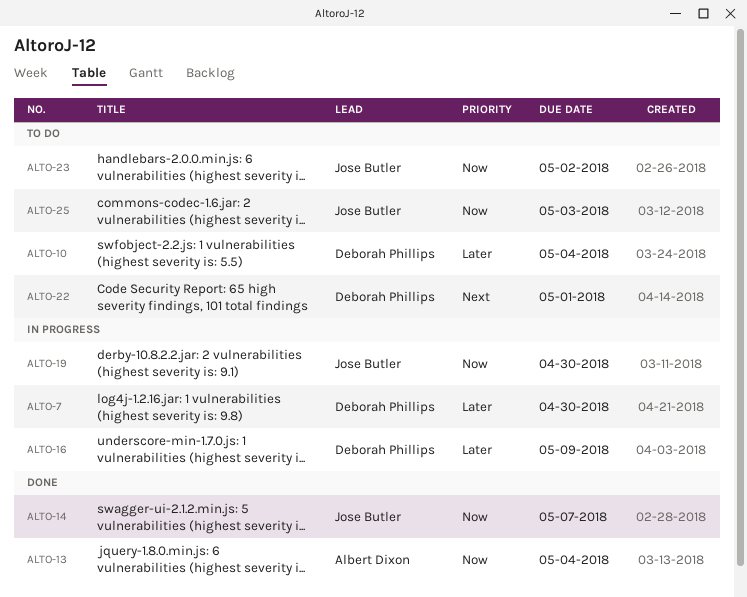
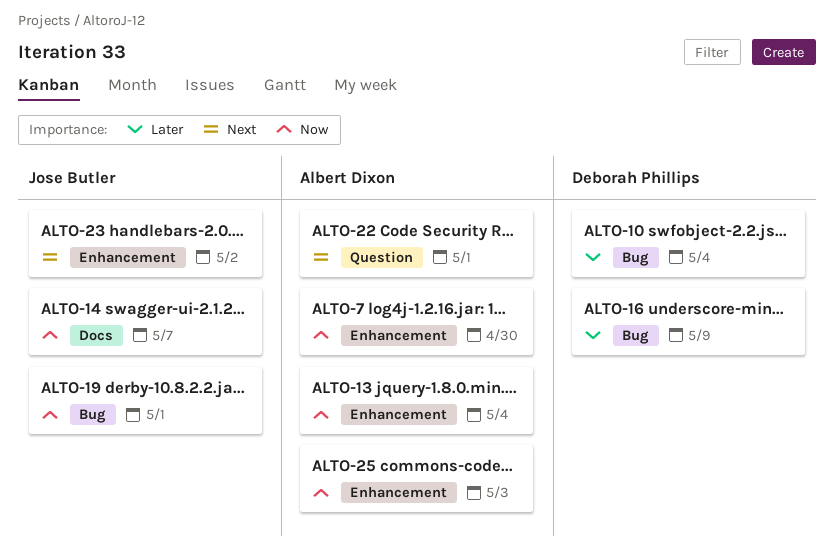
ALTO-7, owner: Deborah Phillips -> Albert Dixon
ALTO-7, priority: Later -> Now
ALTO-19, due: Apr 30 -> May 1
ALTO-22, owner: Deborah Phillips -> Albert Dixon
ALTO-23, priority: Now -> Next
ALTO-25, owner: Jose Butler -> Albert Dixon

